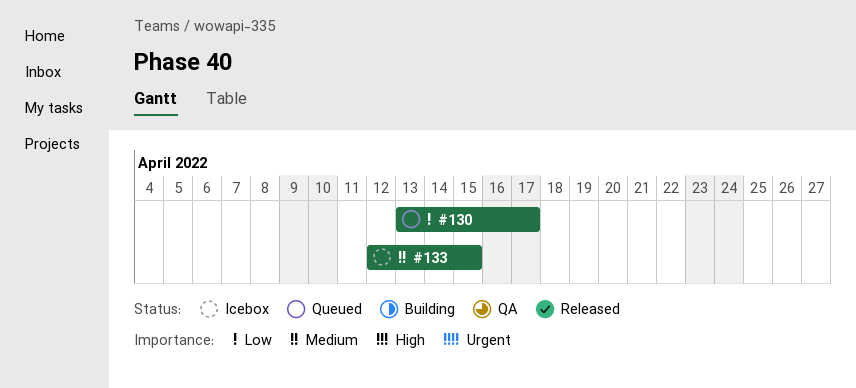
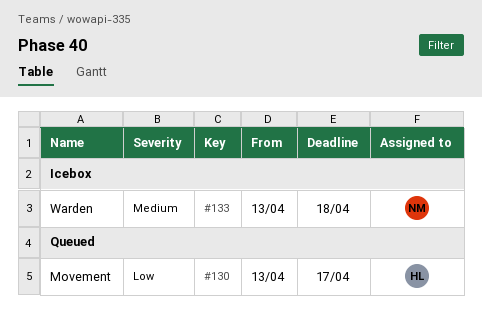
#133, start: Apr 12 -> Apr 13
#133, due: Apr 15 -> Apr 18

